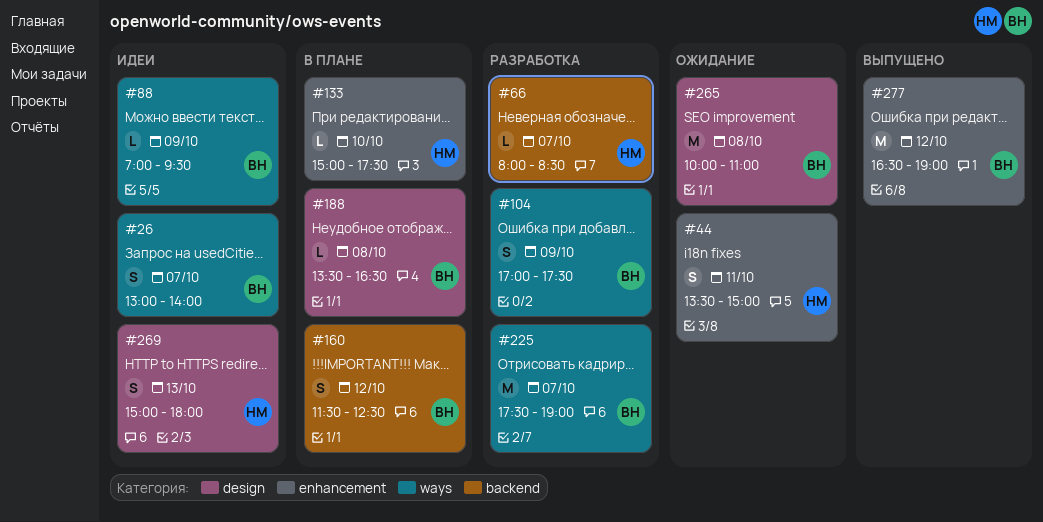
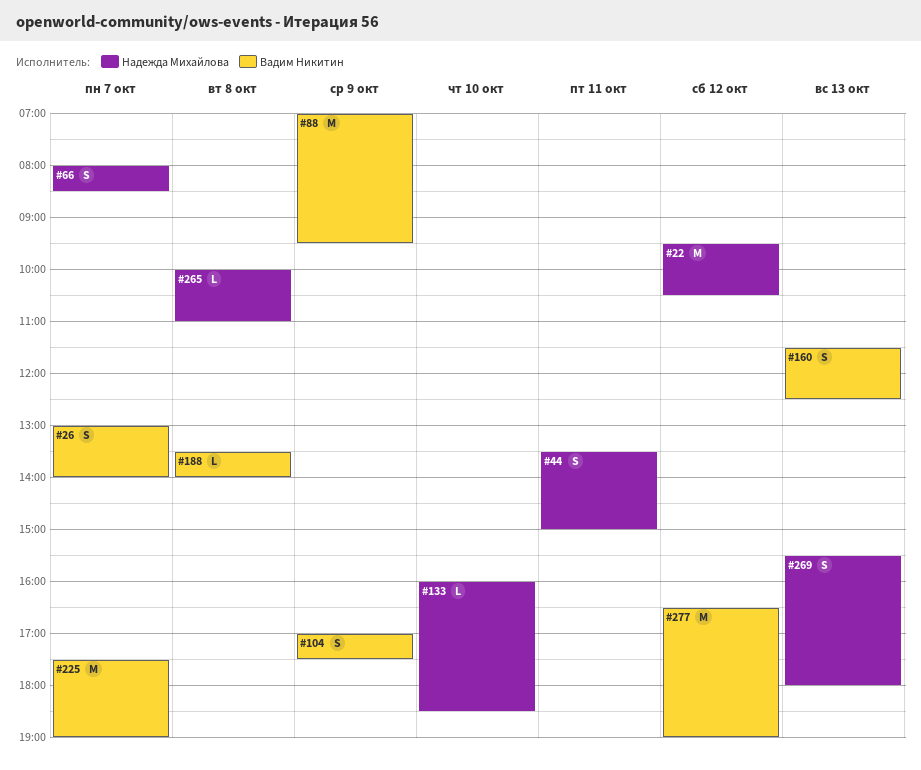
#22: none -> present
#66, estimate: L -> S
#88, estimate: L -> M
#133, begins: 15:00 -> 16:00
#133, ends: 17:30 -> 18:30
#160, day: Oct 12 -> Oct 13
#188, ends: 16:30 -> 14:00
#265, owner: Вадим Никитин -> Надежда Михайлова
#265, estimate: M -> L
#269, begins: 15:00 -> 15:30

